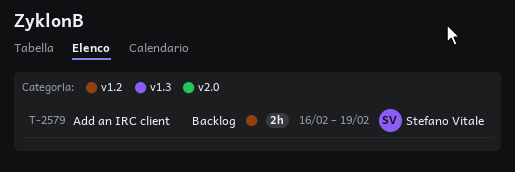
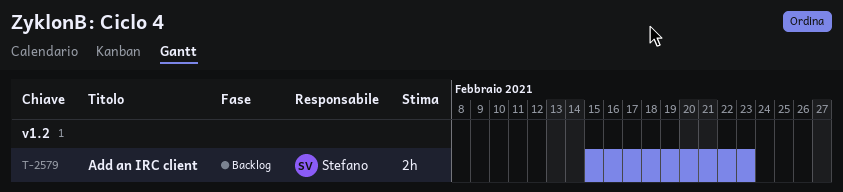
T-2579, start: Feb 16 -> Feb 15
T-2579, due: Feb 19 -> Feb 23

